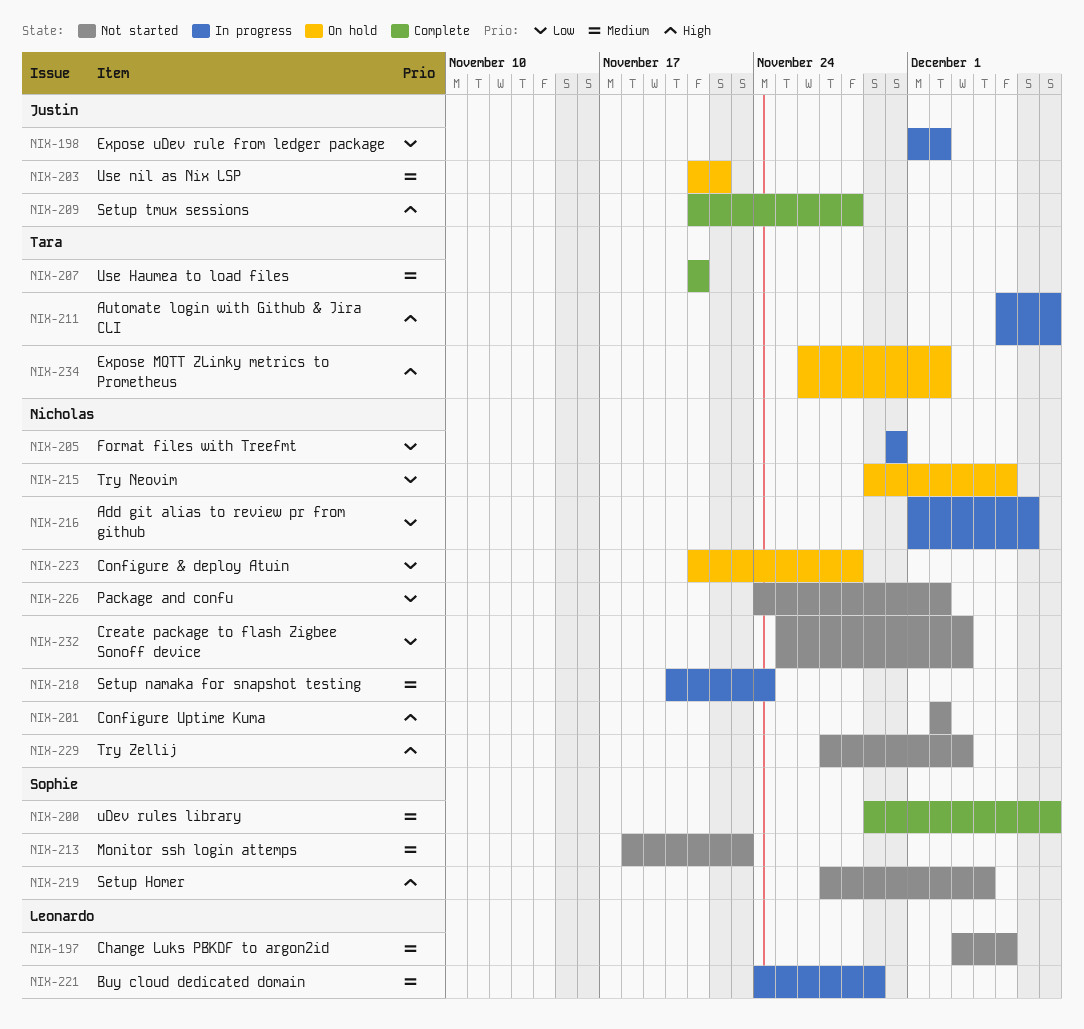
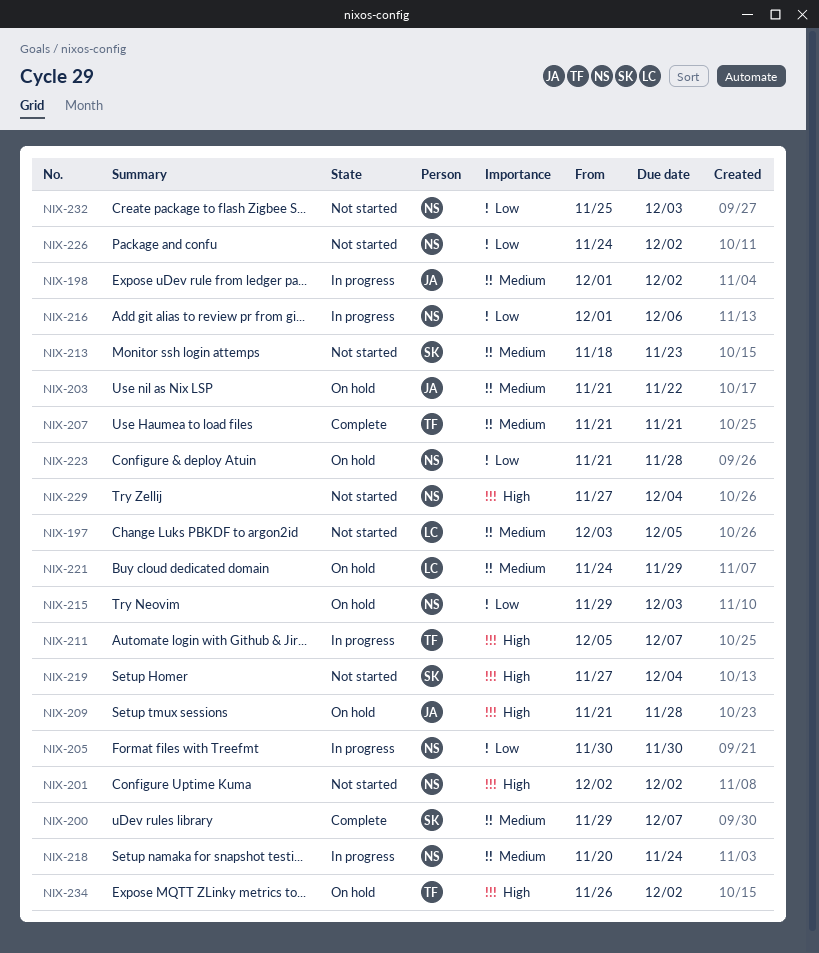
NIX-198, priority: Low -> Medium
NIX-209, status: Complete -> On hold
NIX-215, due: Dec 5 -> Dec 3
NIX-221, status: In progress -> On hold
NIX-229, due: Dec 3 -> Dec 4

